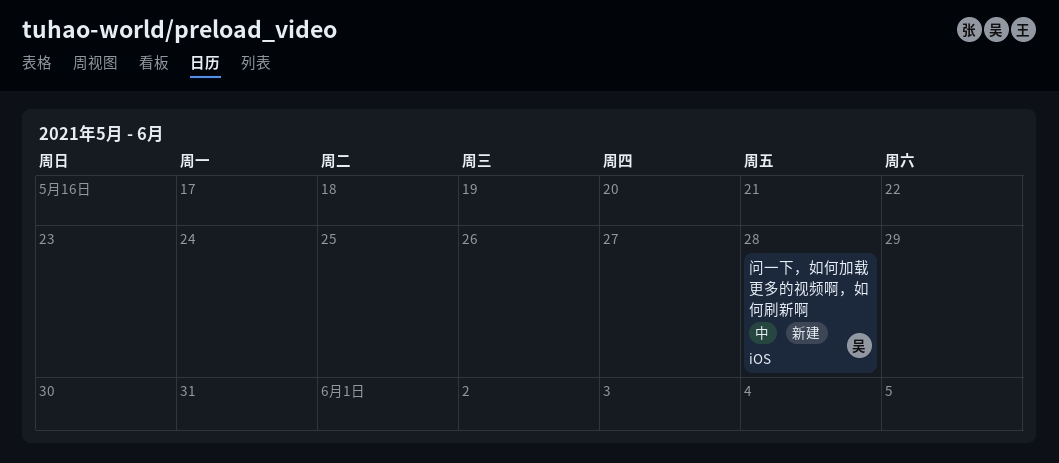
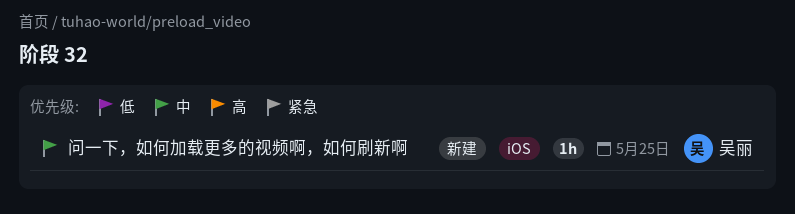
问一下，如何加载更多的视频啊，如何刷新啊, due: May 28 -> May 25

